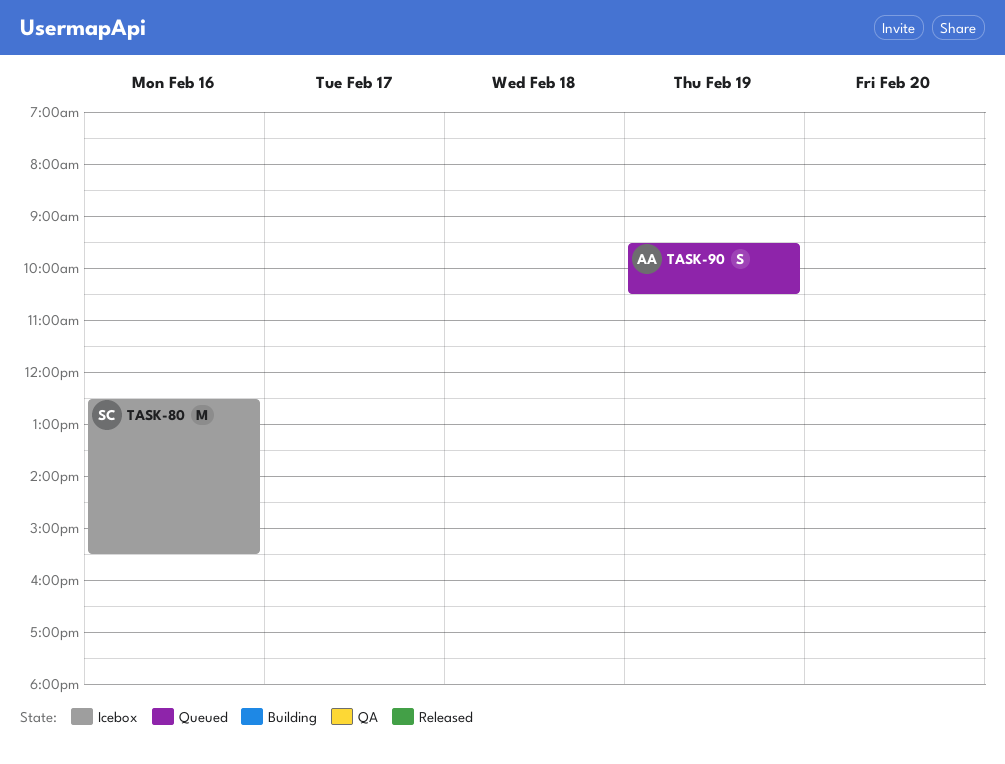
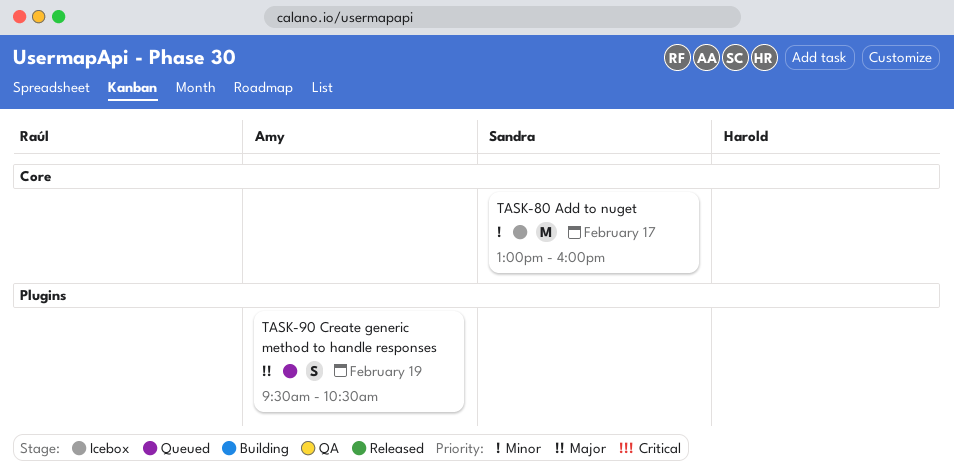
TASK-80, day: Feb 16 -> Feb 17
TASK-80, begins: 12:30 -> 13:00
TASK-80, ends: 15:30 -> 16:00

